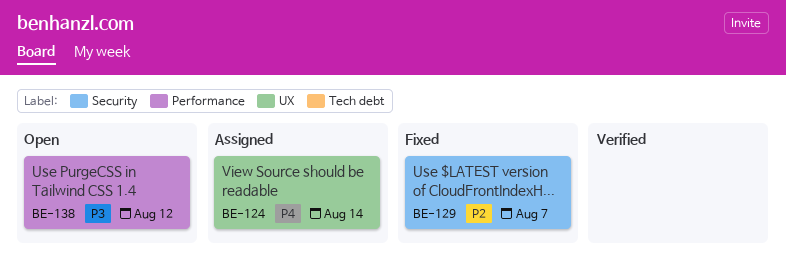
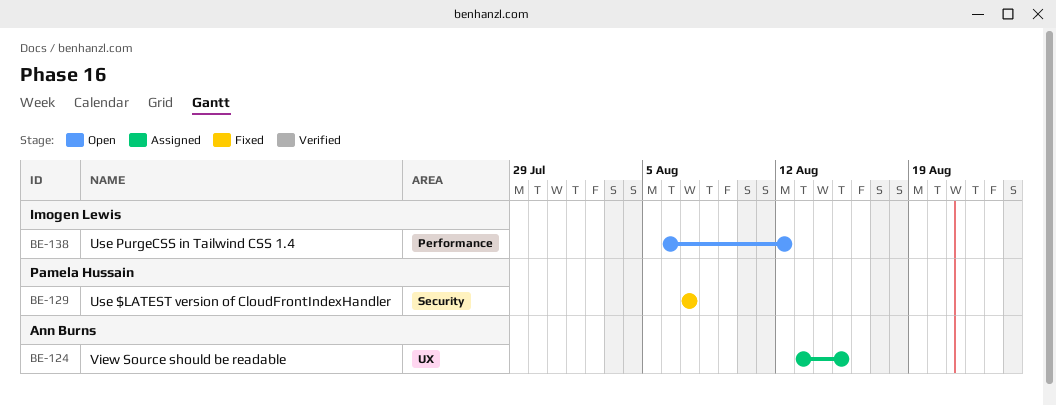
BE-124, due: Aug 14 -> Aug 15

